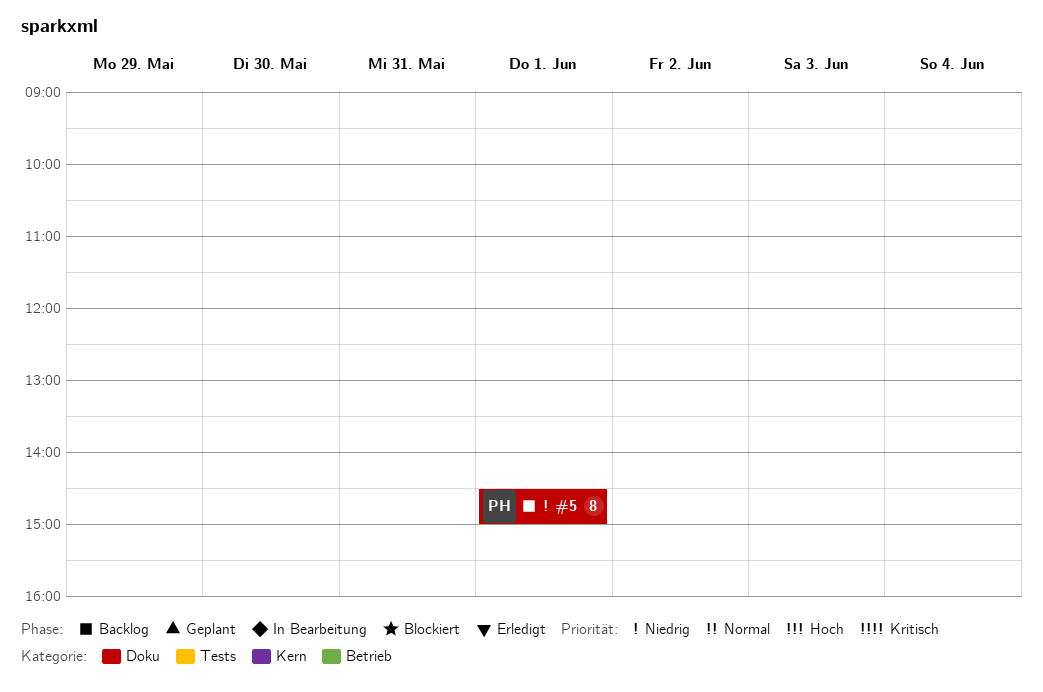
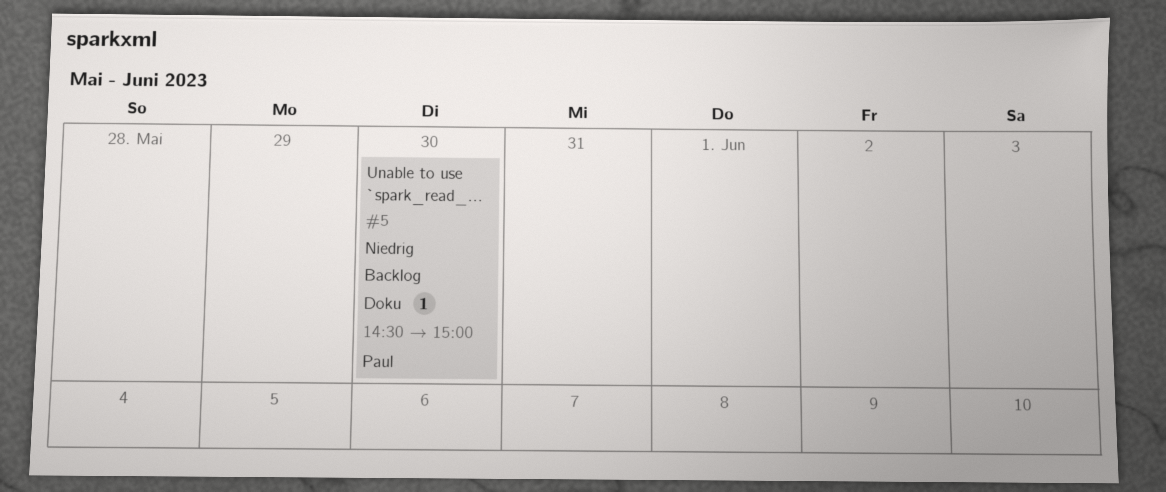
#5, estimate: 8 -> 1
#5, day: Jun 1 -> May 30

